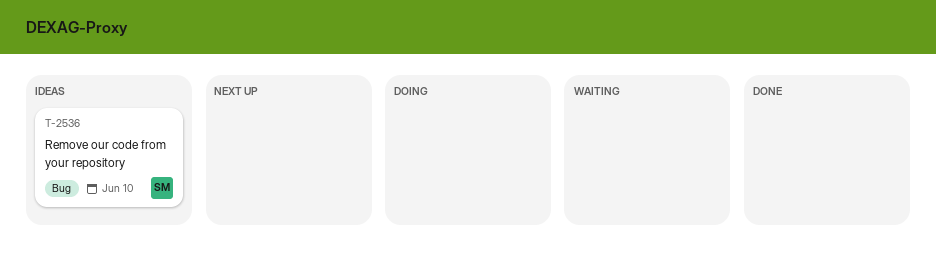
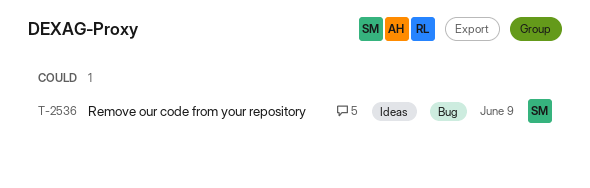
T-2536, due: Jun 10 -> Jun 9

